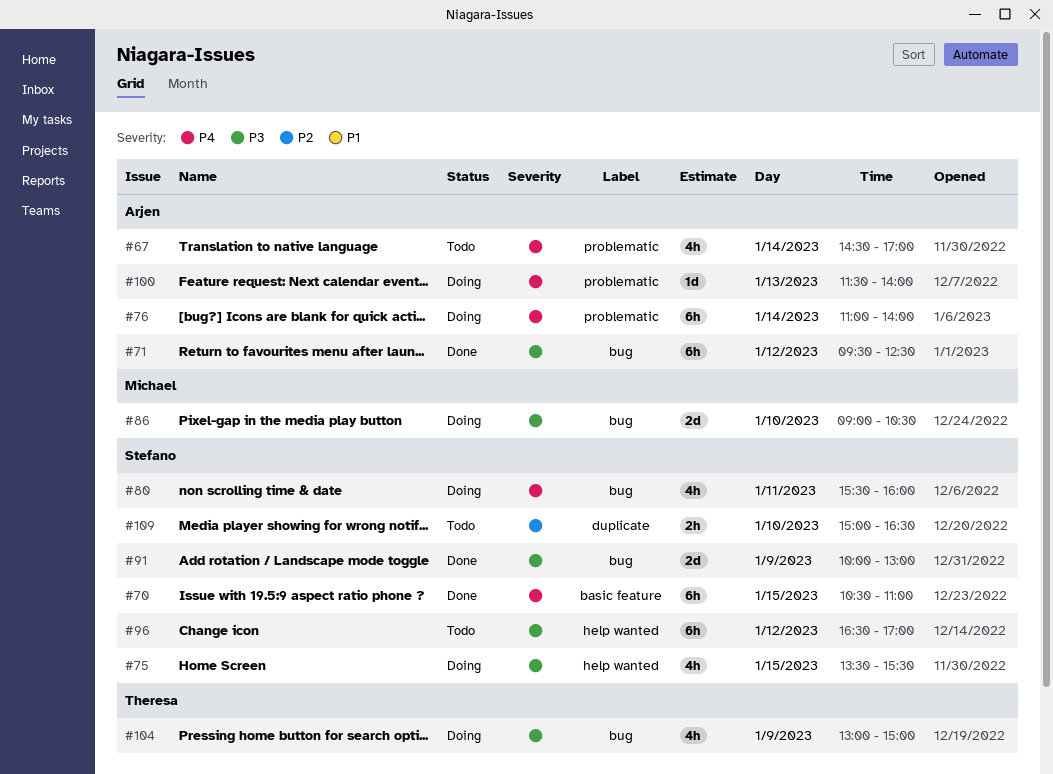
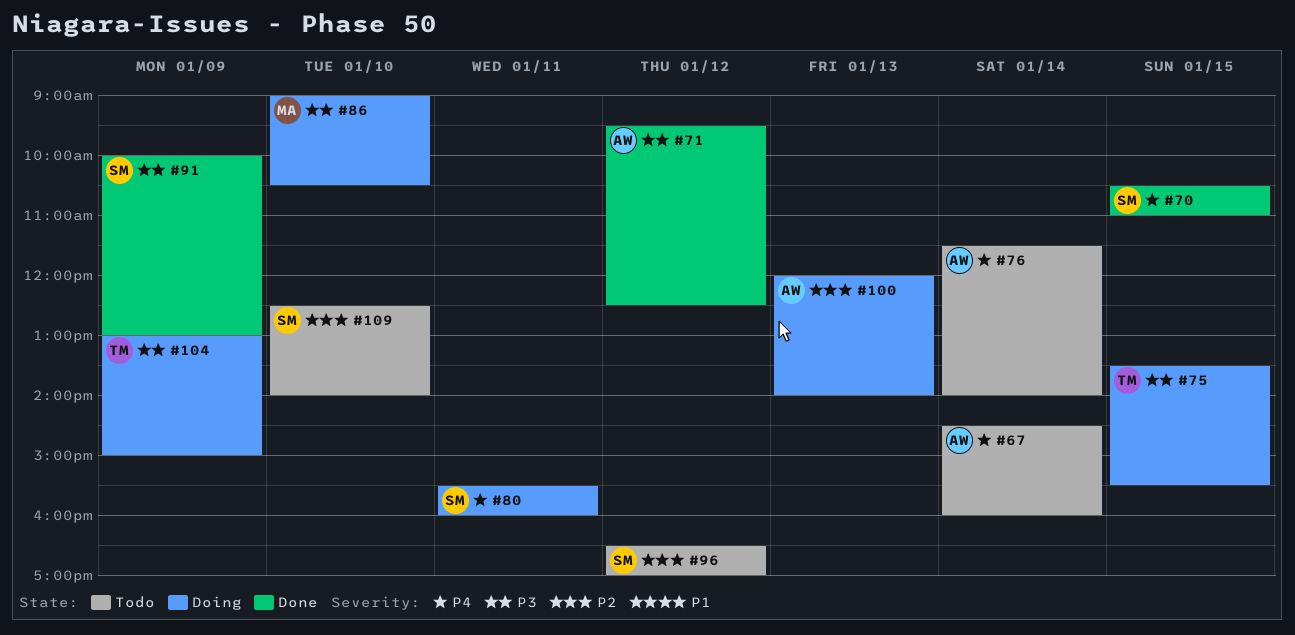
#67, ends: 17:00 -> 16:00
#75, owner: Stefano -> Theresa
#76, status: Doing -> Todo
#76, begins: 11:00 -> 11:30
#96, priority: P3 -> P2
#100, priority: P4 -> P2
#100, begins: 11:30 -> 12:00
#109, begins: 15:00 -> 12:30
#109, ends: 16:30 -> 14:00

